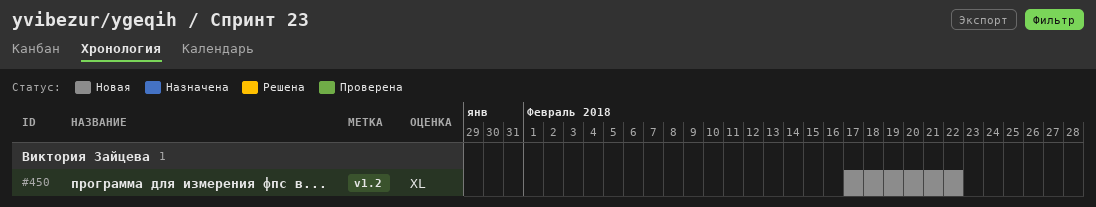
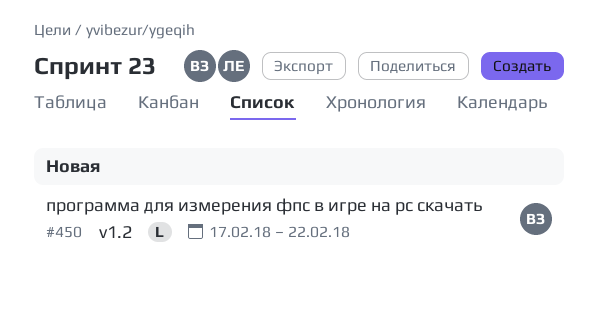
#450, estimate: XL -> L

